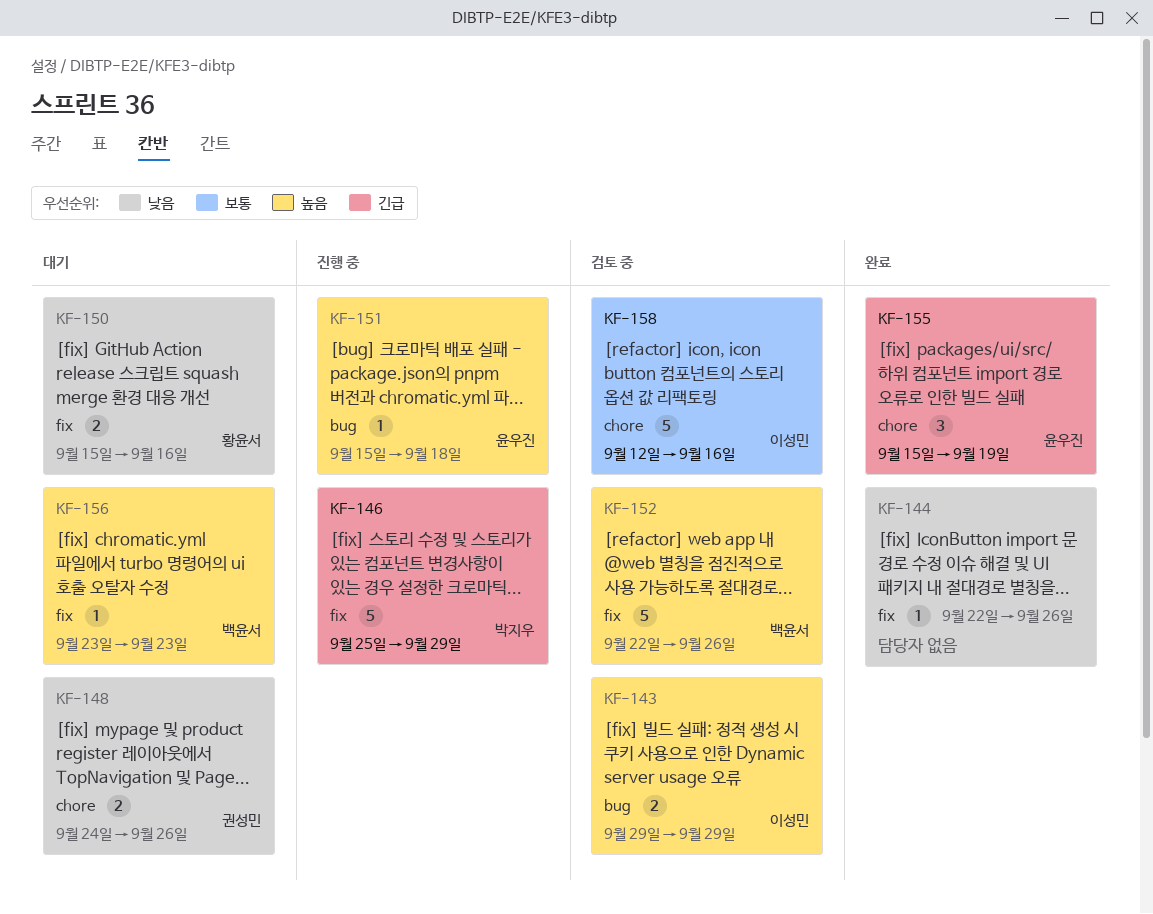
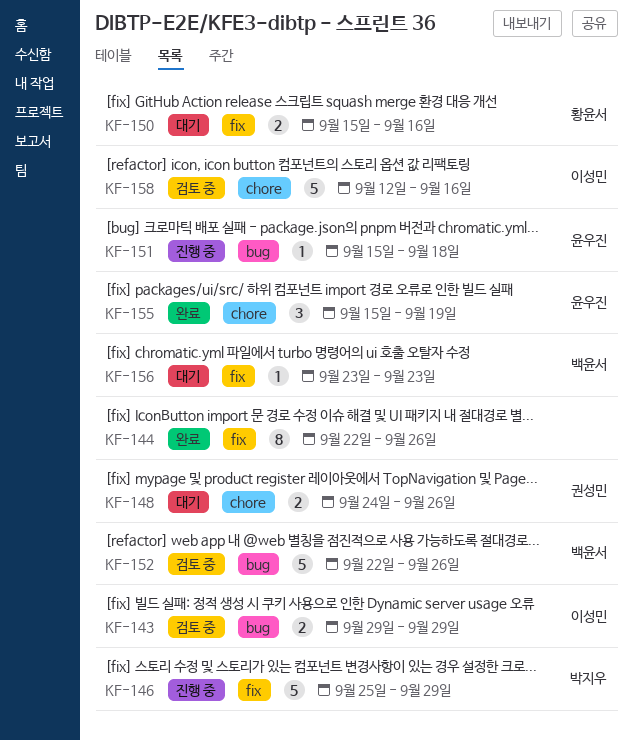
KF-144, estimate: 1 -> 8
KF-152, label: fix -> bug

